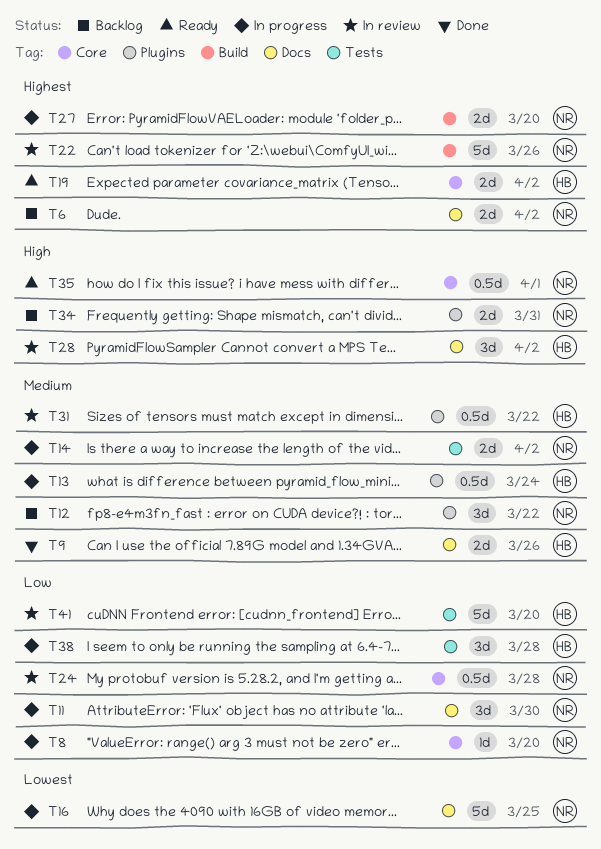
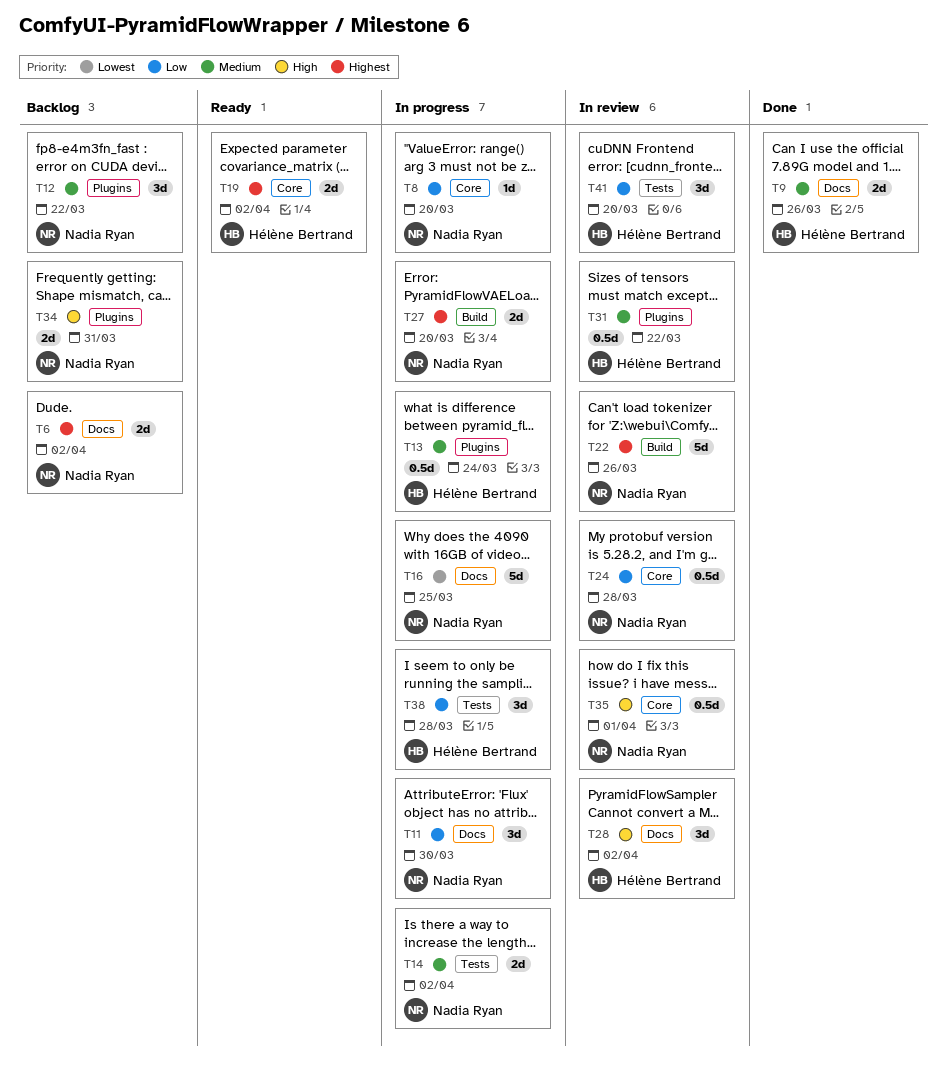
T35, status: Ready -> In review
T41, estimate: 5d -> 3d

